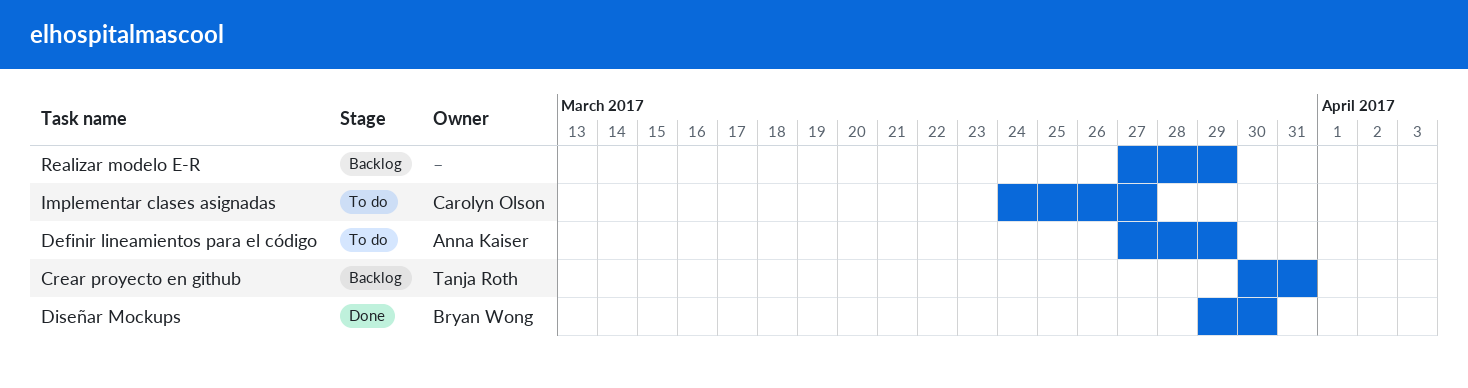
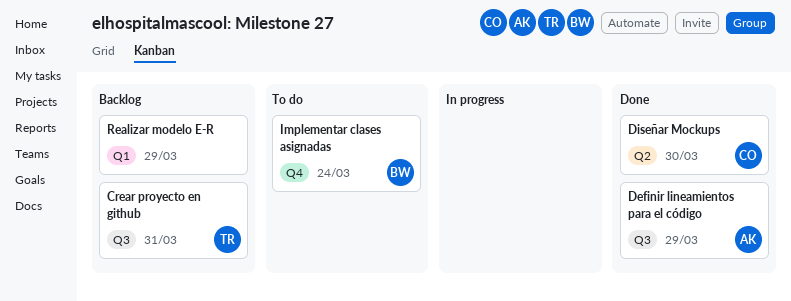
Definir lineamientos para el código, status: To do -> Done
Diseñar Mockups, owner: Bryan Wong -> Carolyn Olson
Implementar clases asignadas, owner: Carolyn Olson -> Bryan Wong
Implementar clases asignadas, due: Mar 27 -> Mar 24

